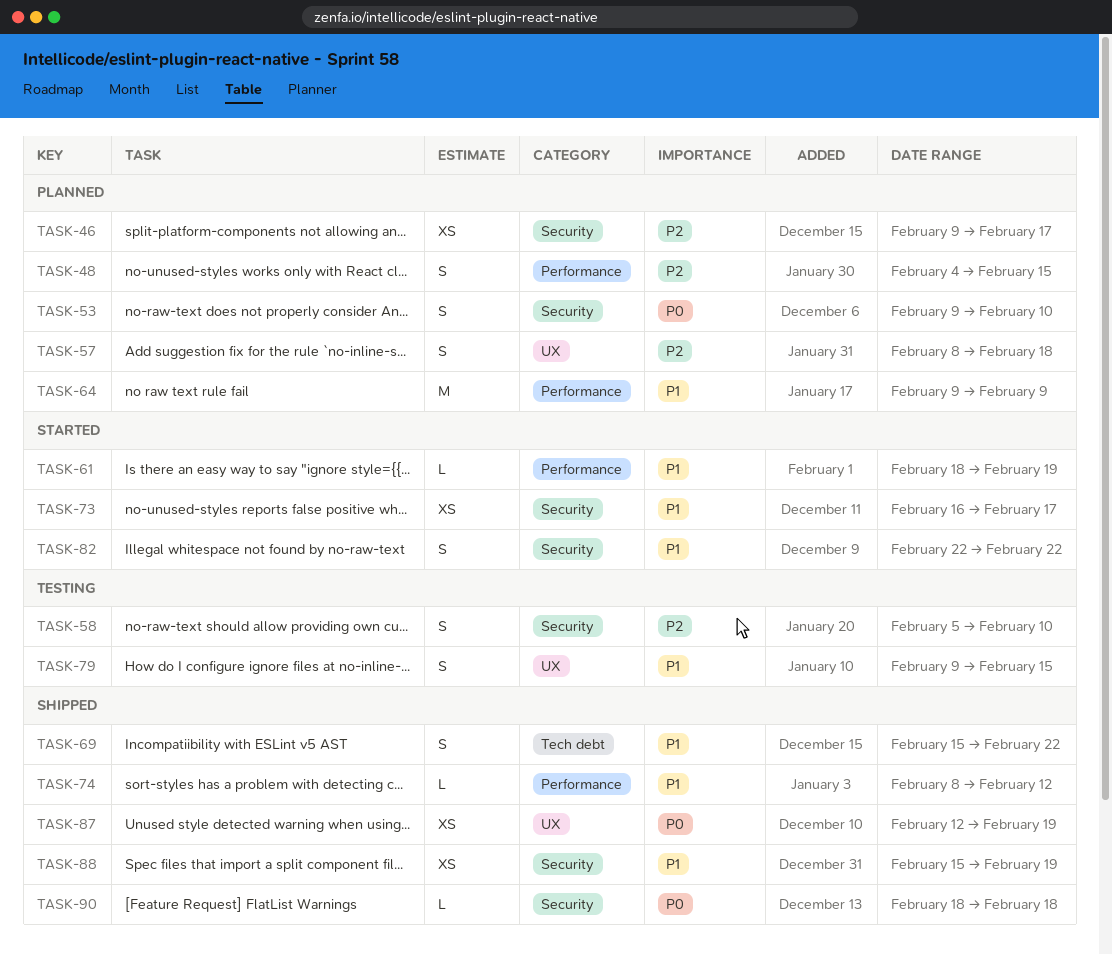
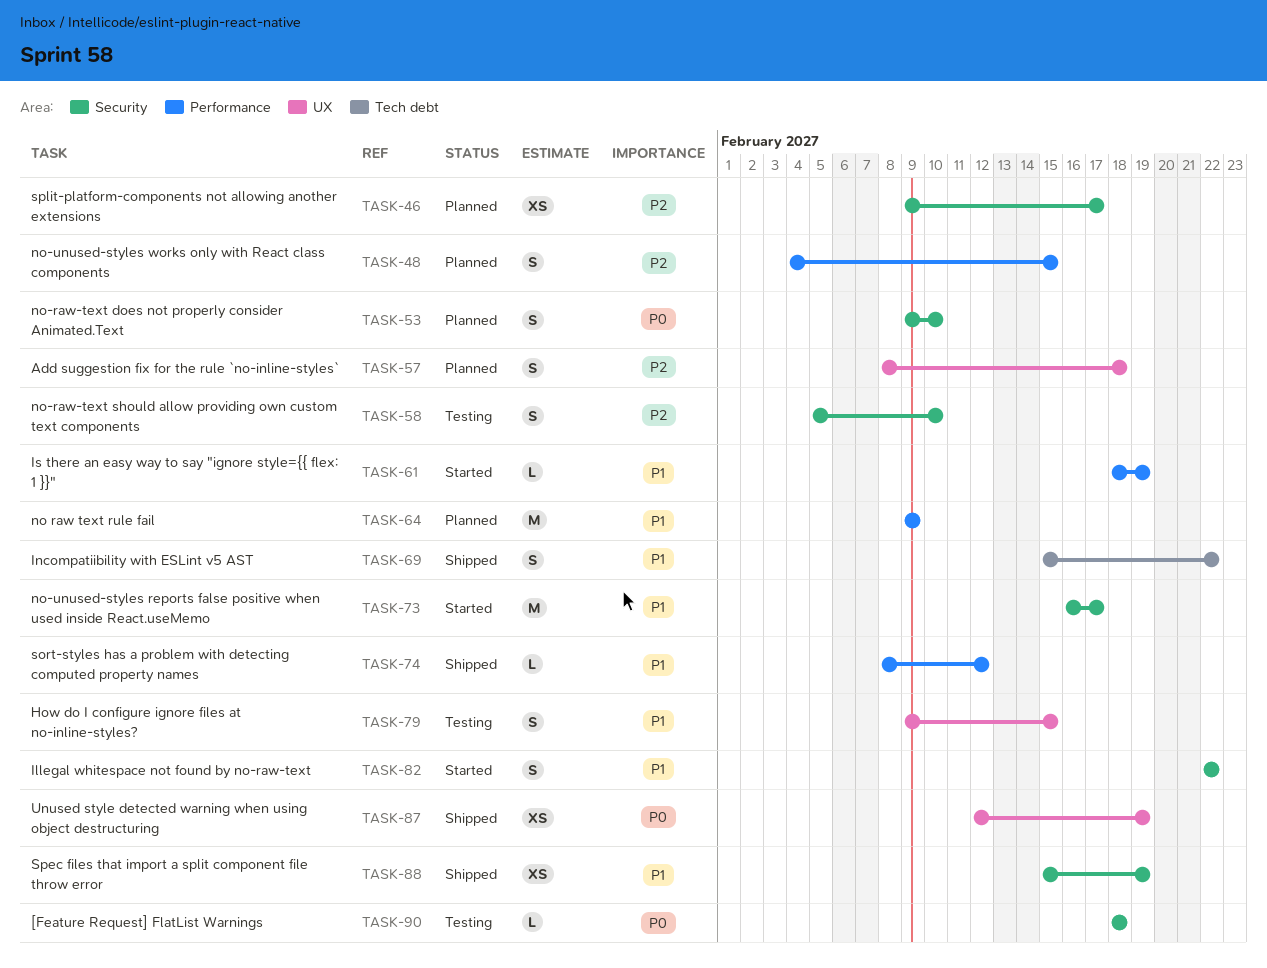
TASK-73, estimate: XS -> M
TASK-90, status: Shipped -> Testing

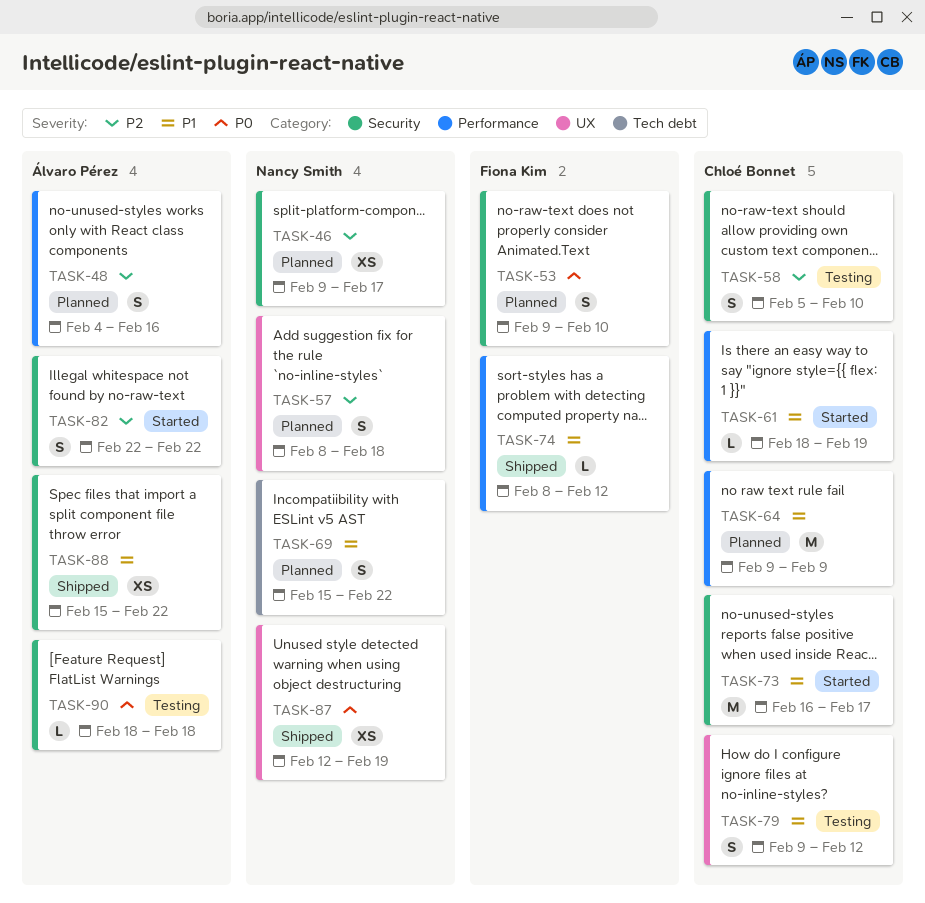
TASK-48, due: Feb 15 -> Feb 16
TASK-69, status: Shipped -> Planned
TASK-79, due: Feb 15 -> Feb 12
TASK-82, priority: P1 -> P2
TASK-88, due: Feb 19 -> Feb 22

